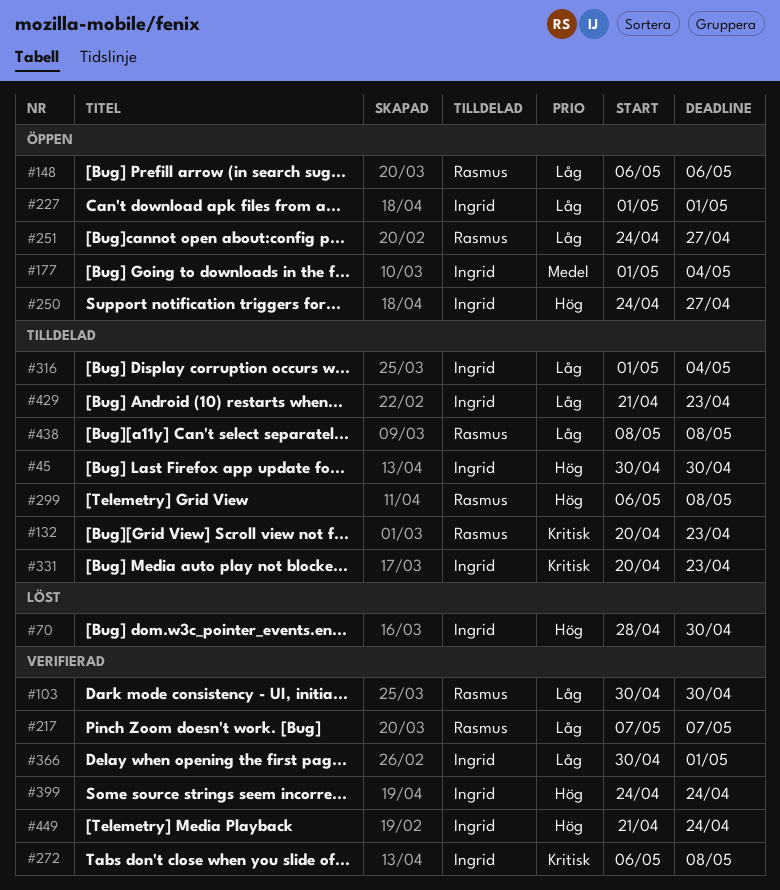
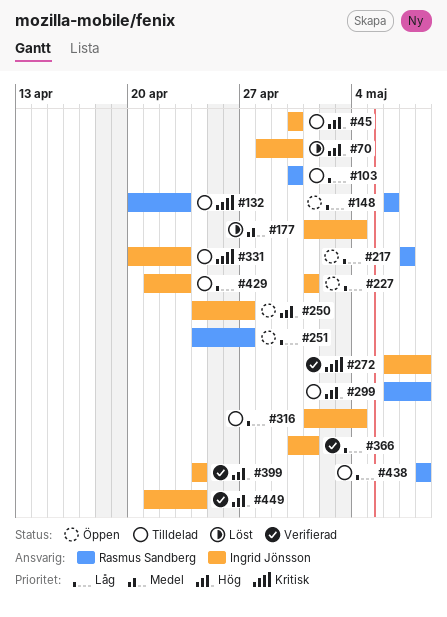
#103, status: Verifierad -> Tilldelad
#177, status: Öppen -> Löst
#217, status: Verifierad -> Öppen

